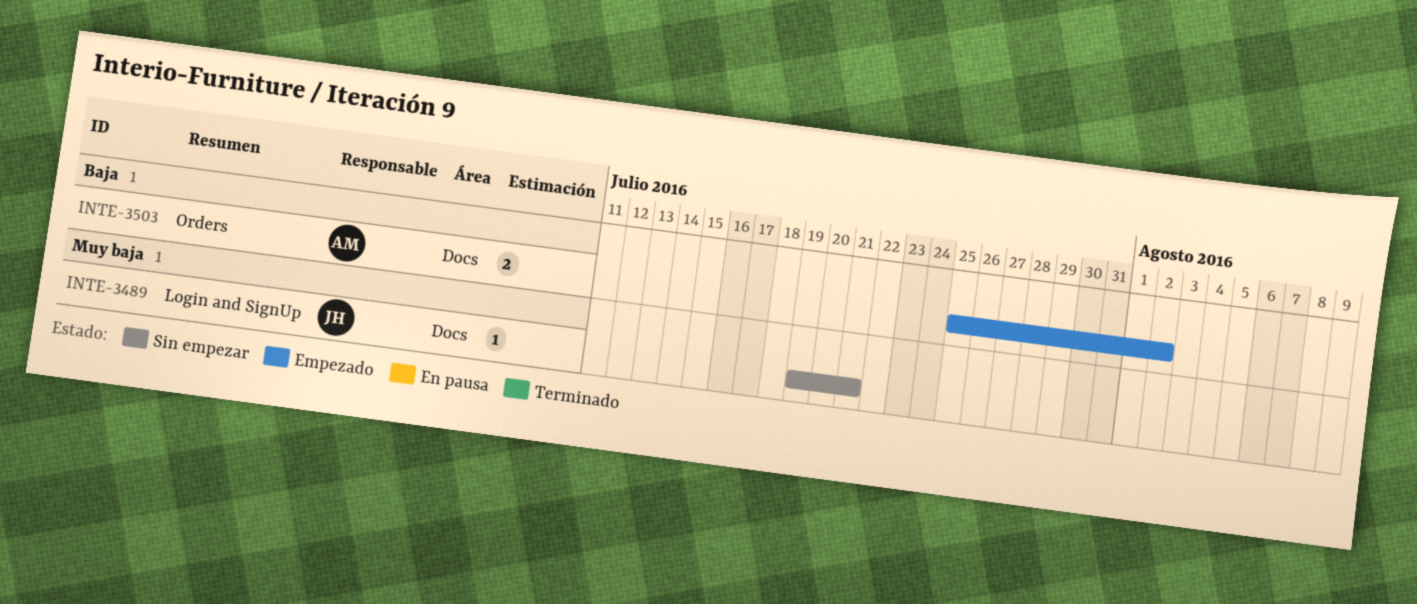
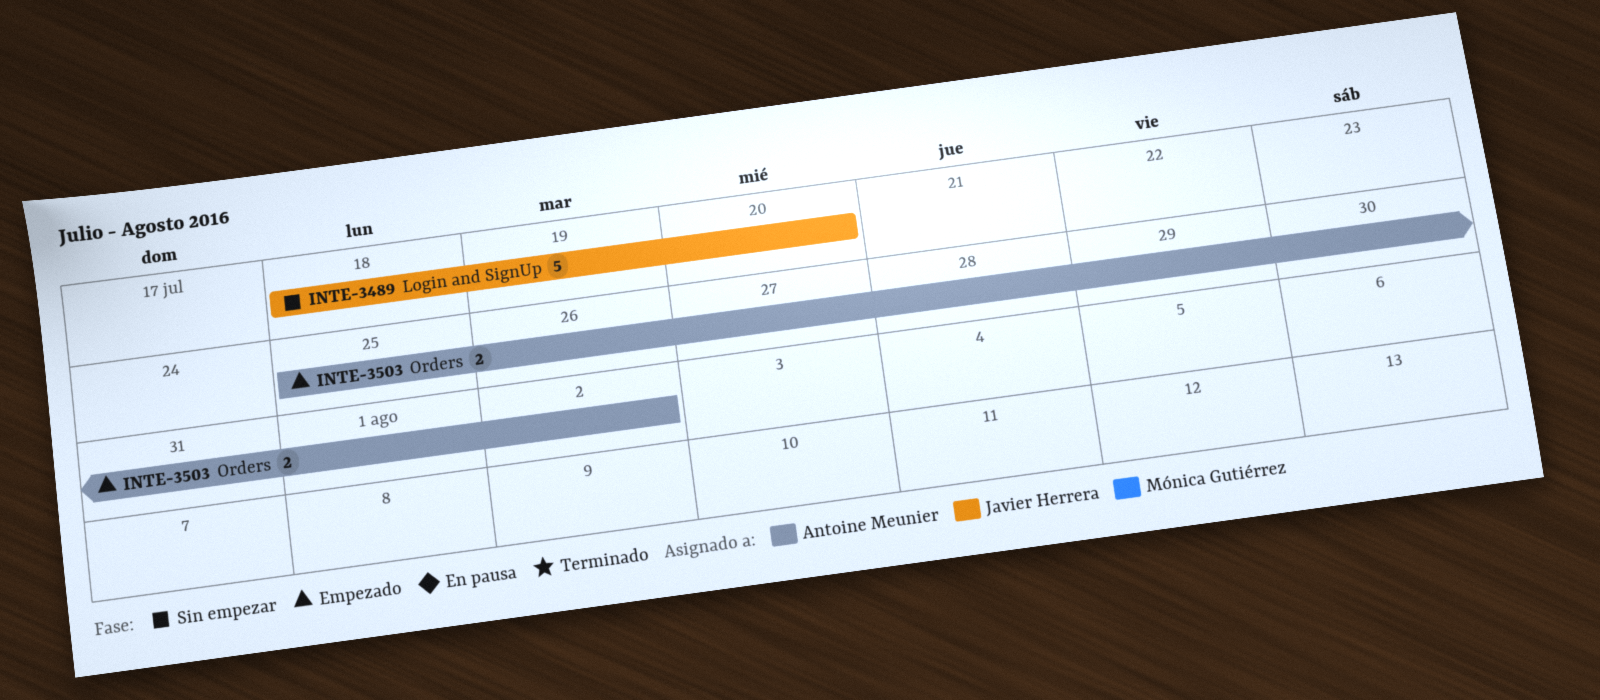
INTE-3489, estimate: 1 -> 5
INTE-3489, start: Jul 19 -> Jul 18
INTE-3489, due: Jul 21 -> Jul 20

